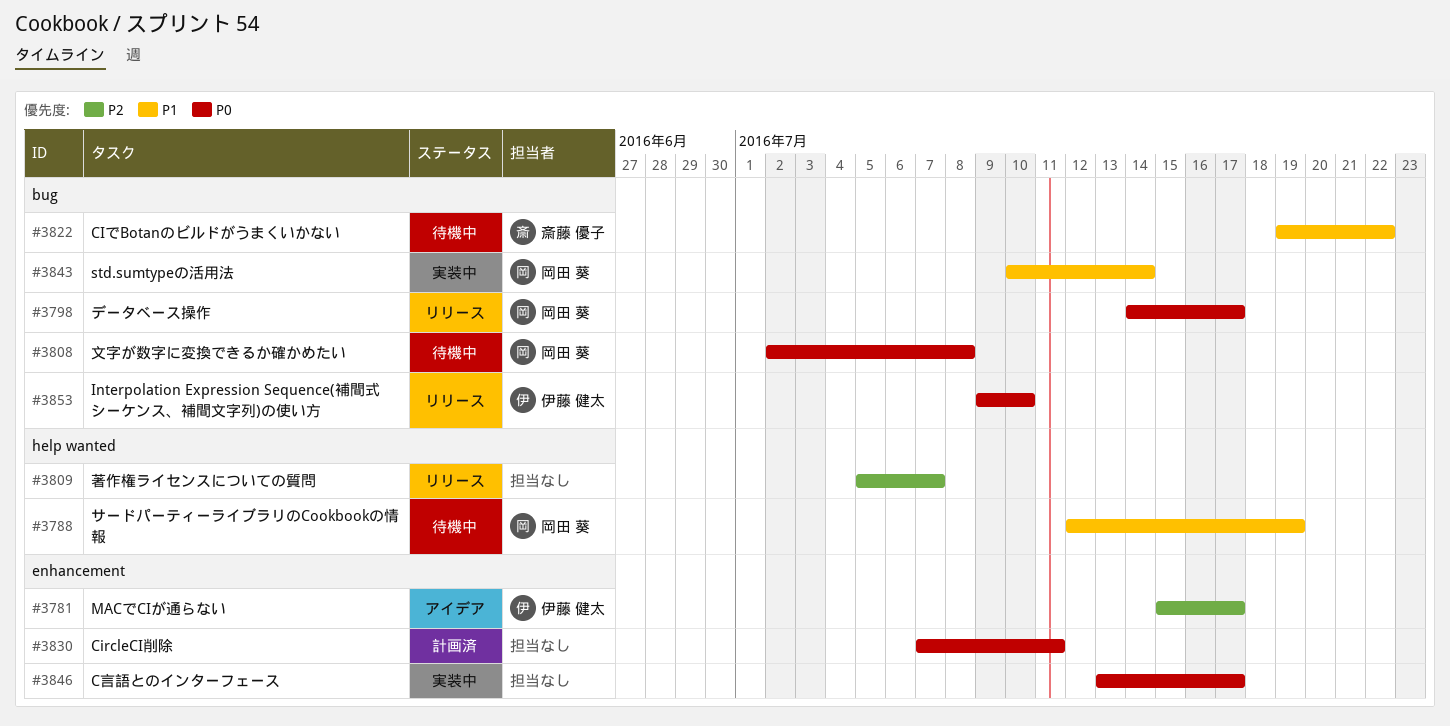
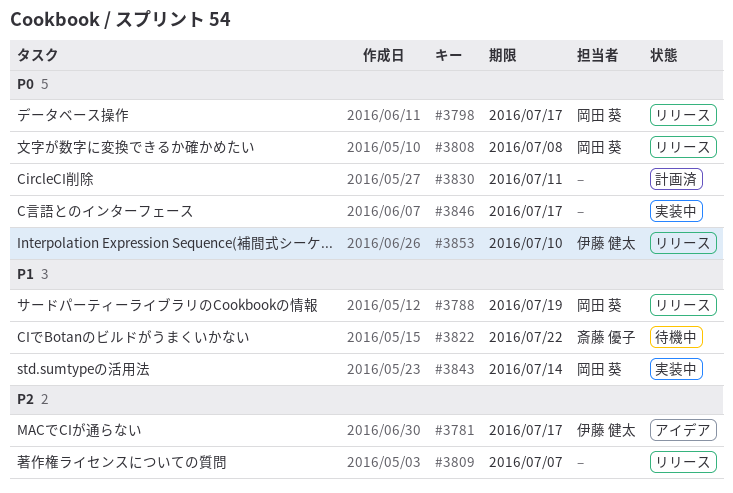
#3788, status: 待機中 -> リリース
#3808, status: 待機中 -> リリース

